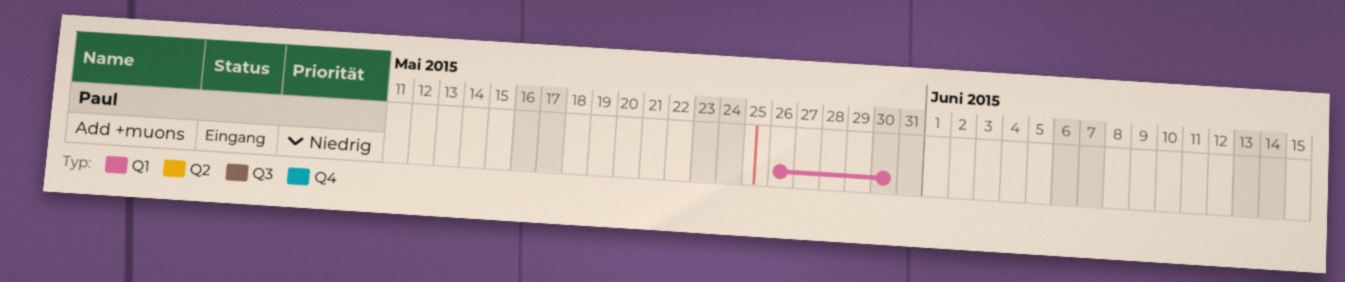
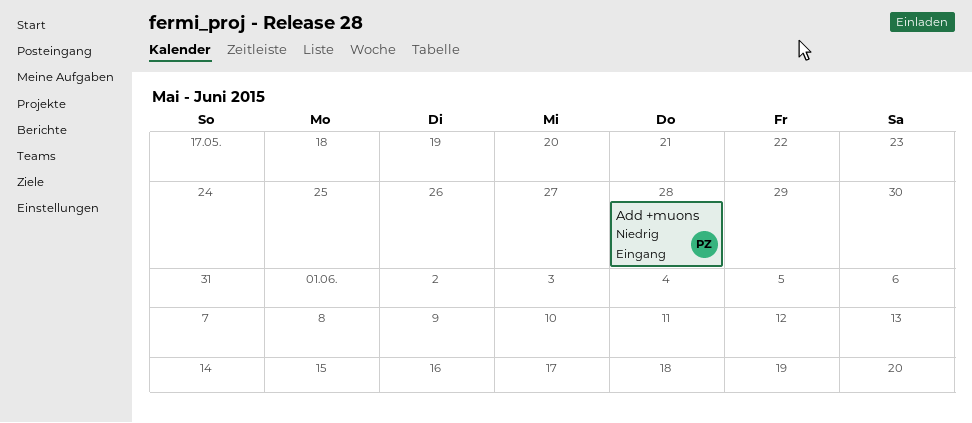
Add +muons, due: May 30 -> May 28

